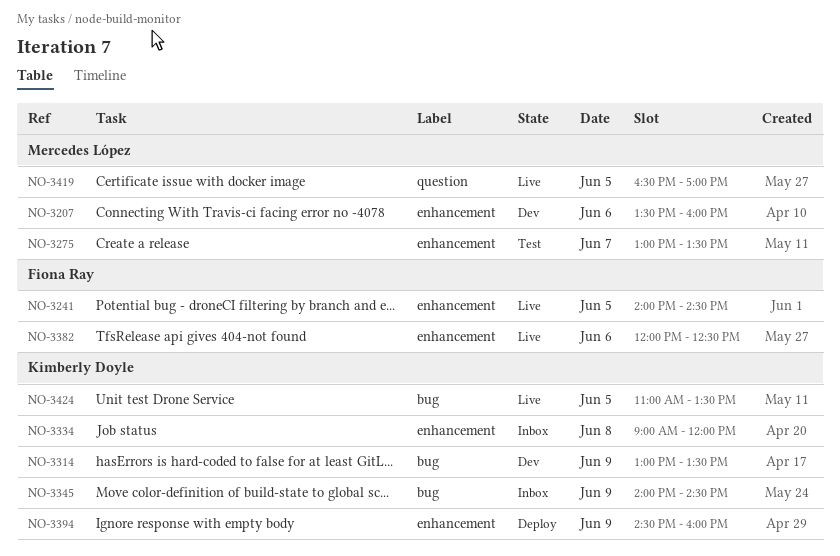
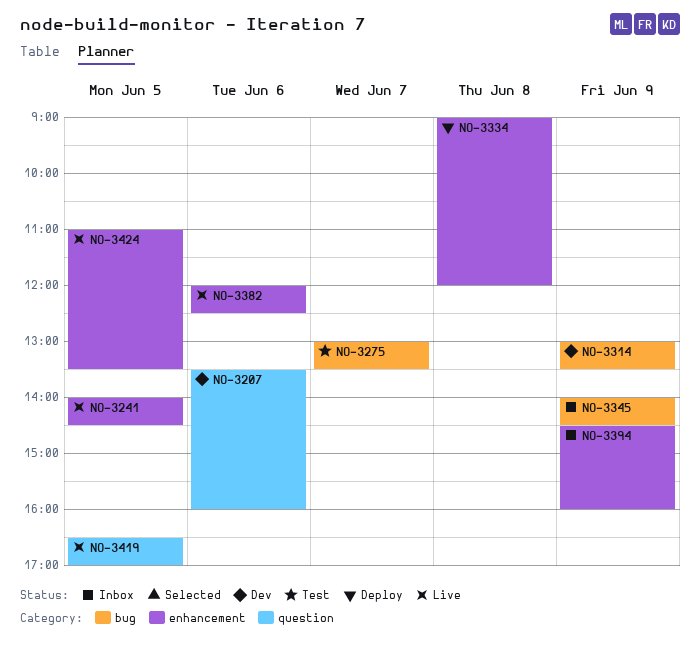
NO-3207, label: enhancement -> question
NO-3275, label: enhancement -> bug
NO-3334, status: Inbox -> Deploy
NO-3394, status: Deploy -> Inbox
NO-3424, label: bug -> enhancement

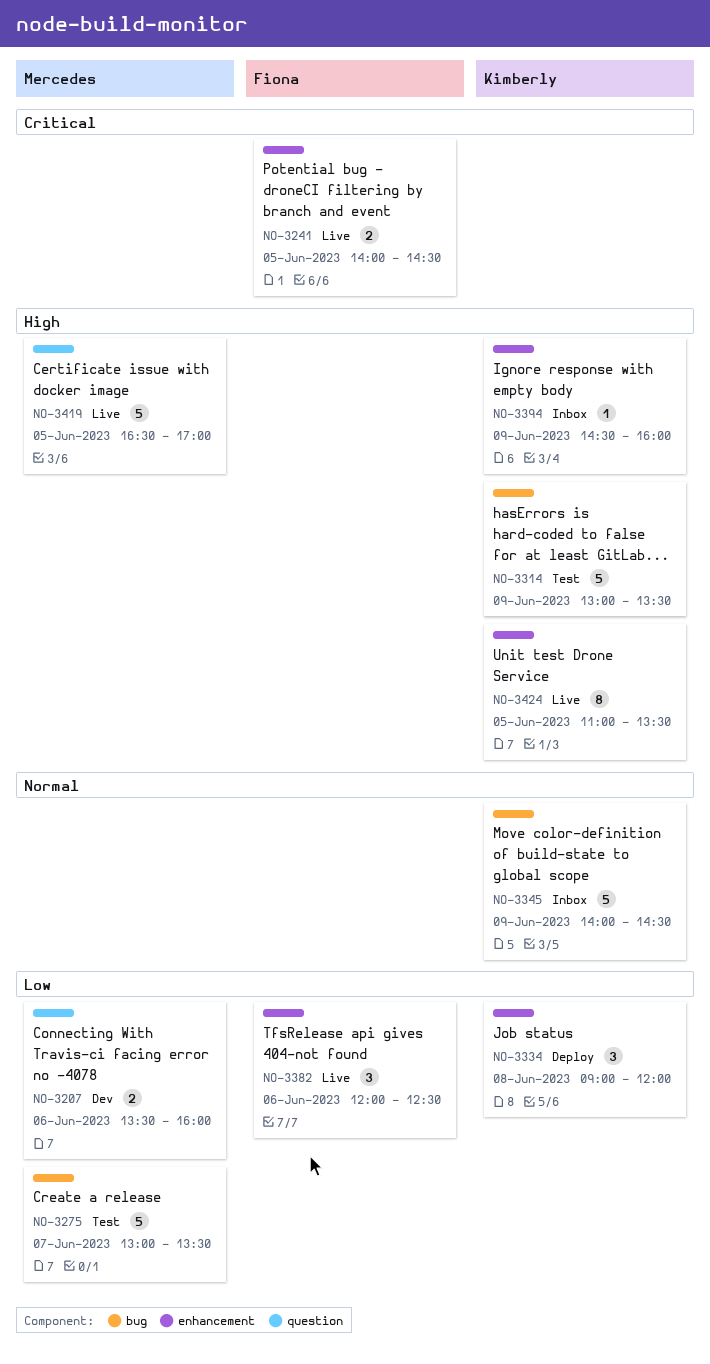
NO-3314, status: Dev -> Test

